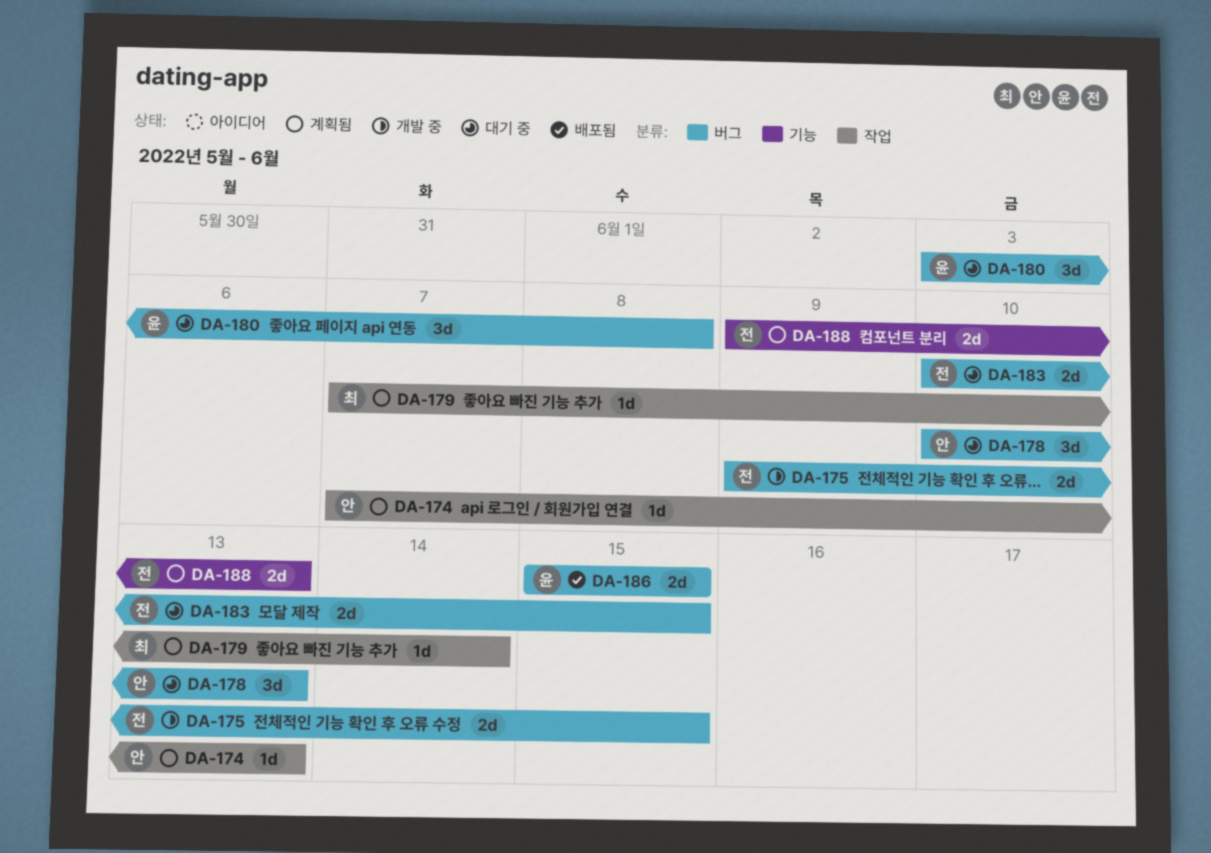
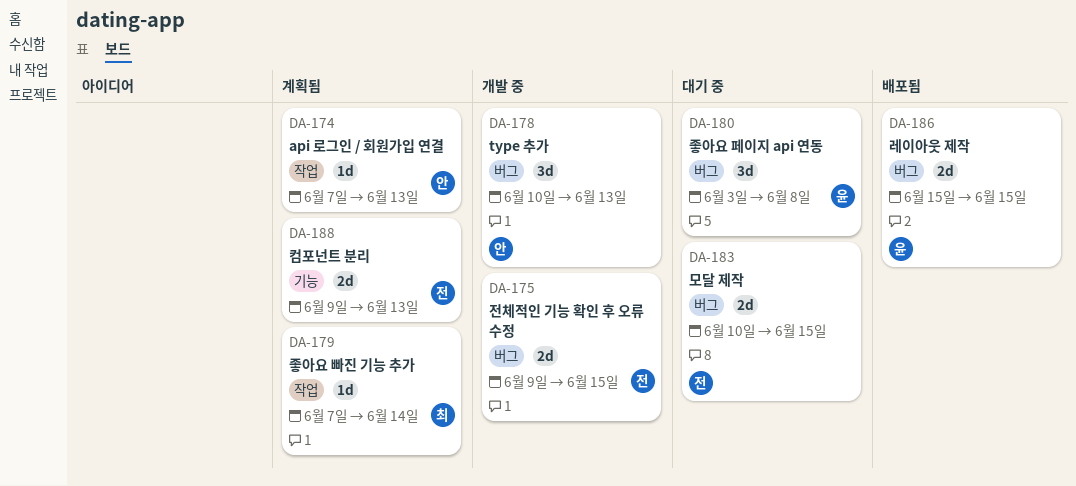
DA-178, status: 대기 중 -> 개발 중

